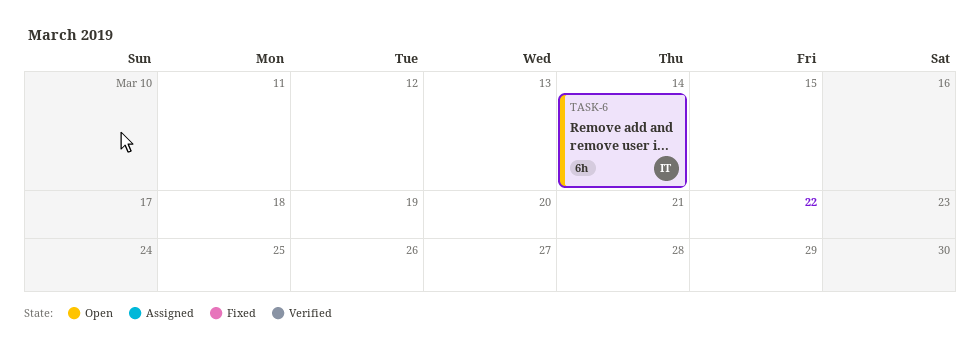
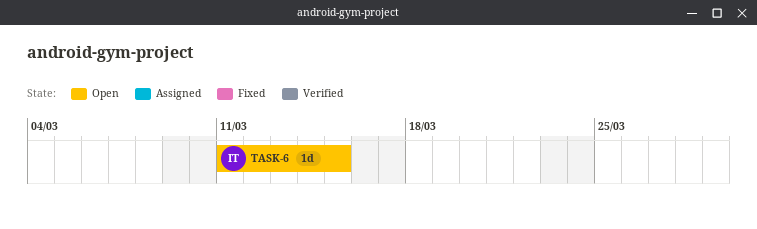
TASK-6, estimate: 6h -> 1d
TASK-6, due: Mar 14 -> Mar 15

